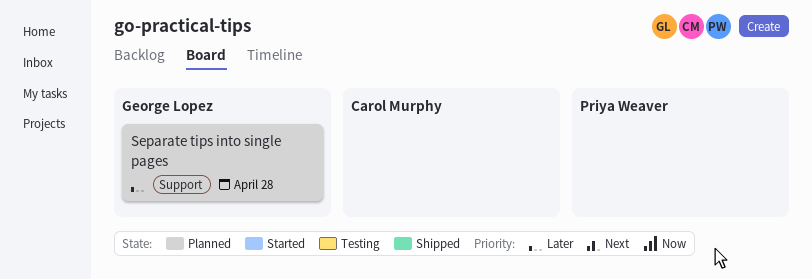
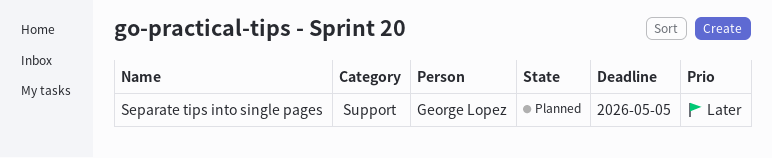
Separate tips into single pages, due: Apr 28 -> May 5

